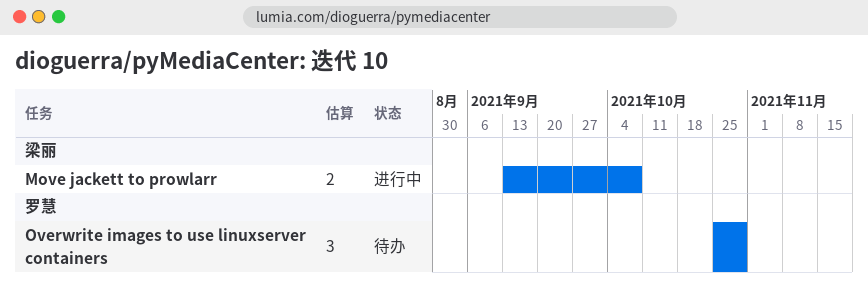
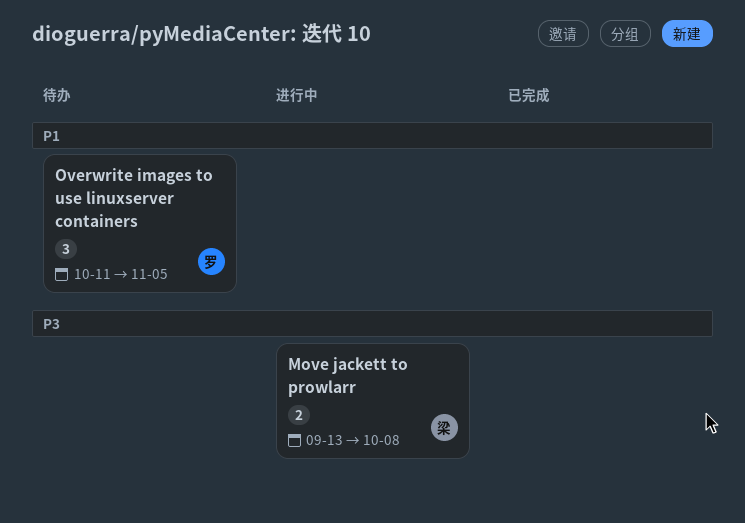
Overwrite images to use linuxserver containers, start: Oct 25 -> Oct 11
Overwrite images to use linuxserver containers, due: Oct 29 -> Nov 5

